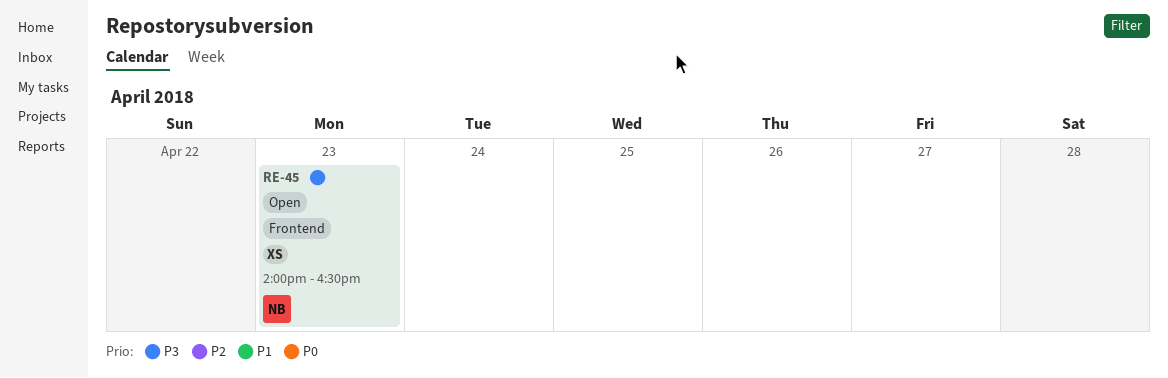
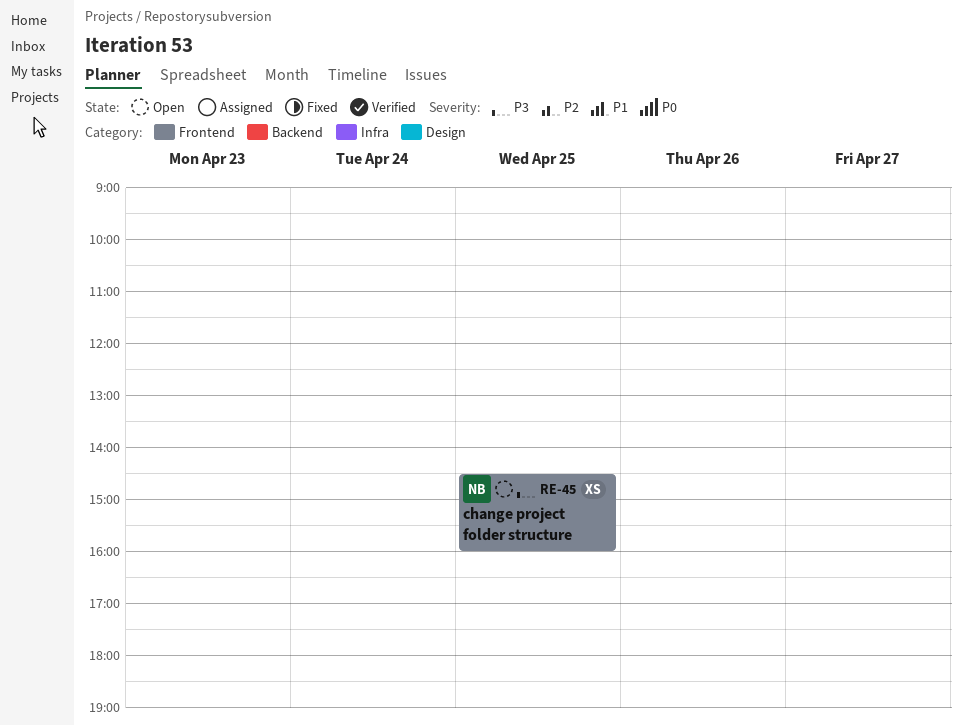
RE-45, day: Apr 23 -> Apr 25
RE-45, begins: 14:00 -> 14:30
RE-45, ends: 16:30 -> 16:00

